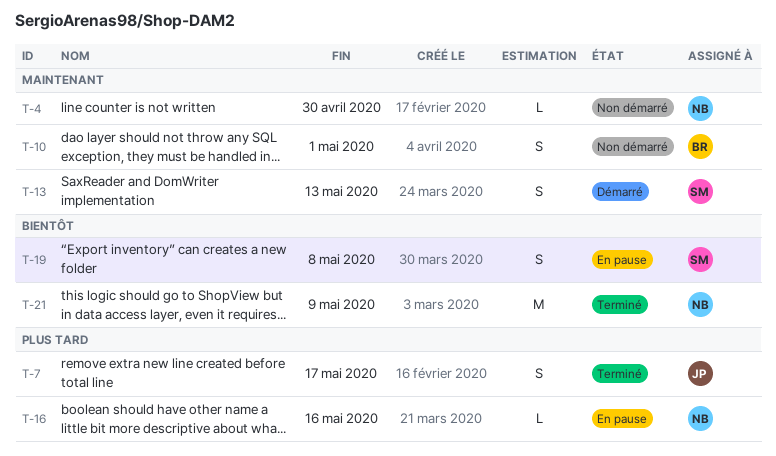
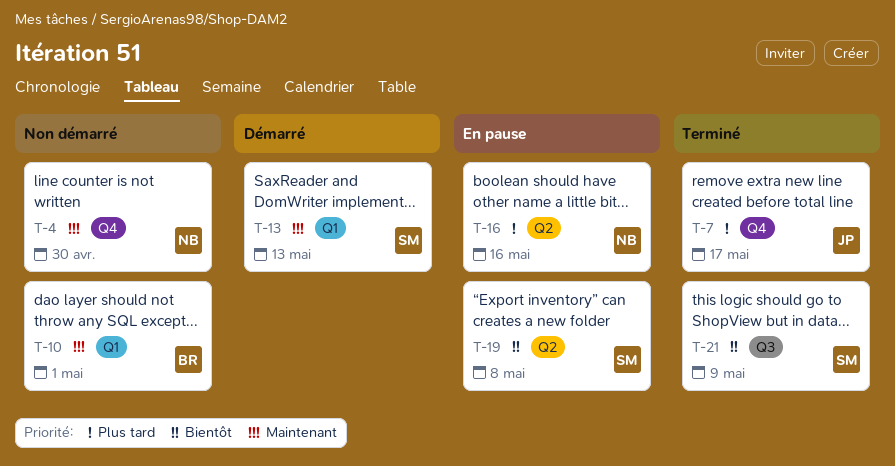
T-21, owner: NB -> SM

